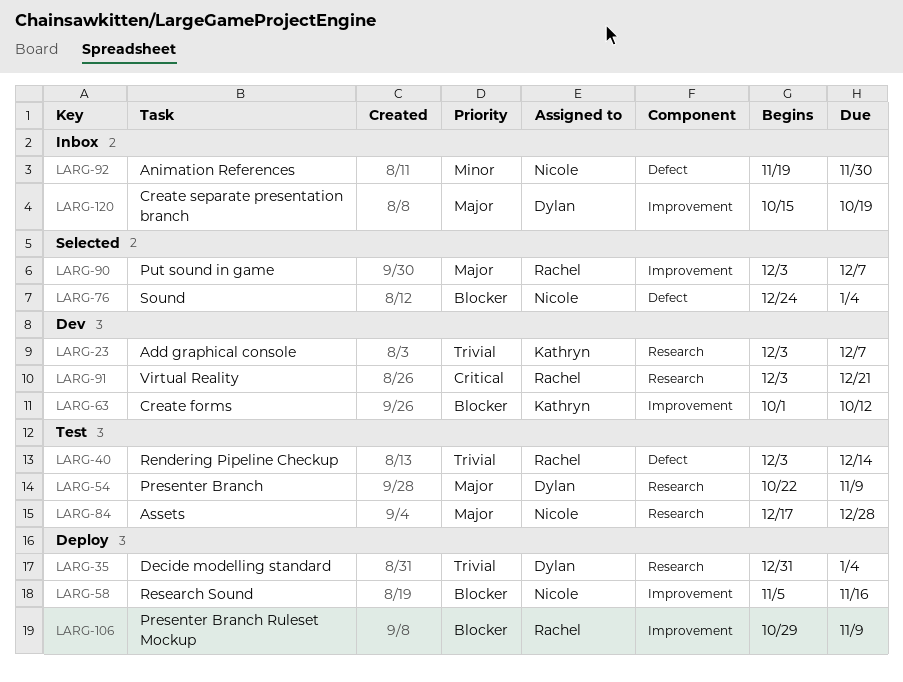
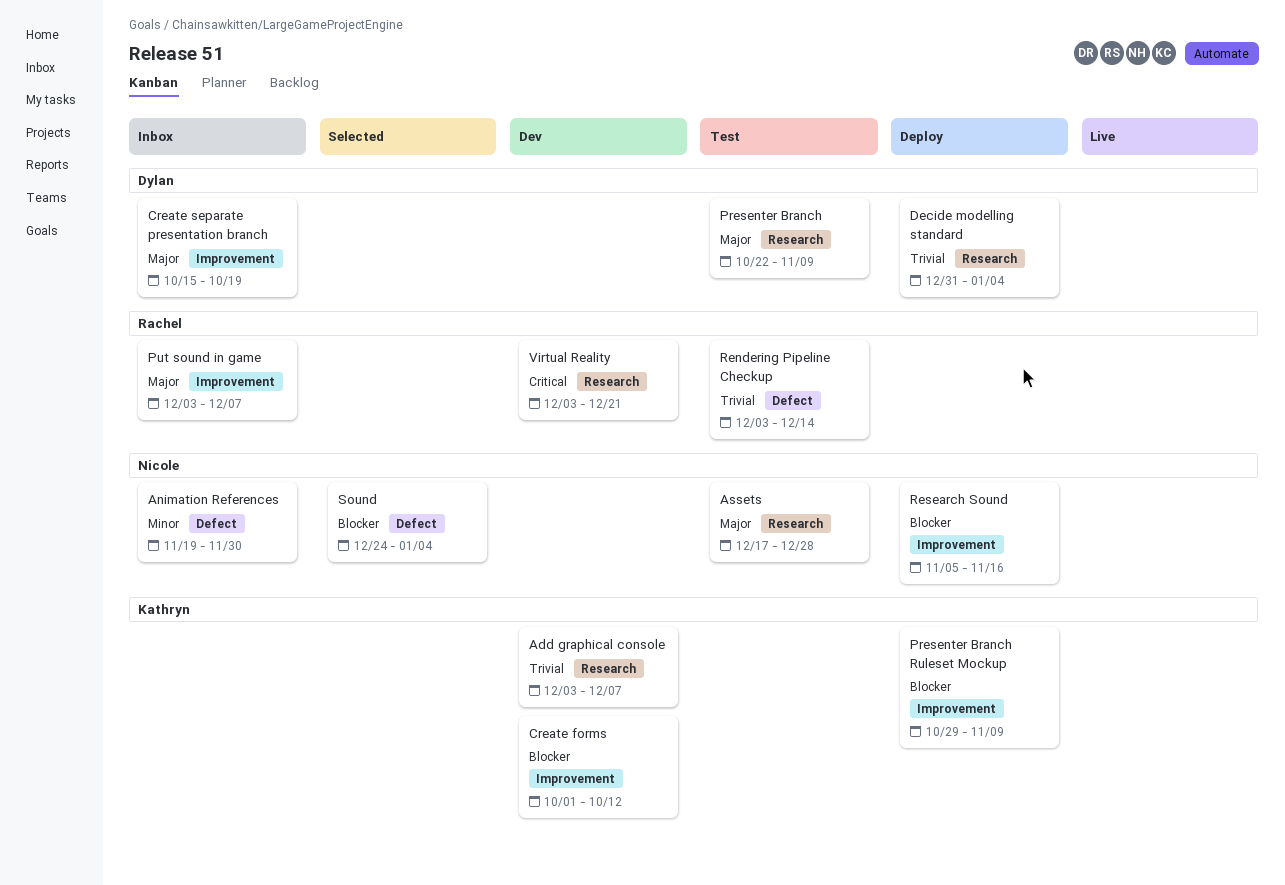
Presenter Branch Ruleset Mockup, owner: Rachel -> Kathryn
Put sound in game, status: Selected -> Inbox

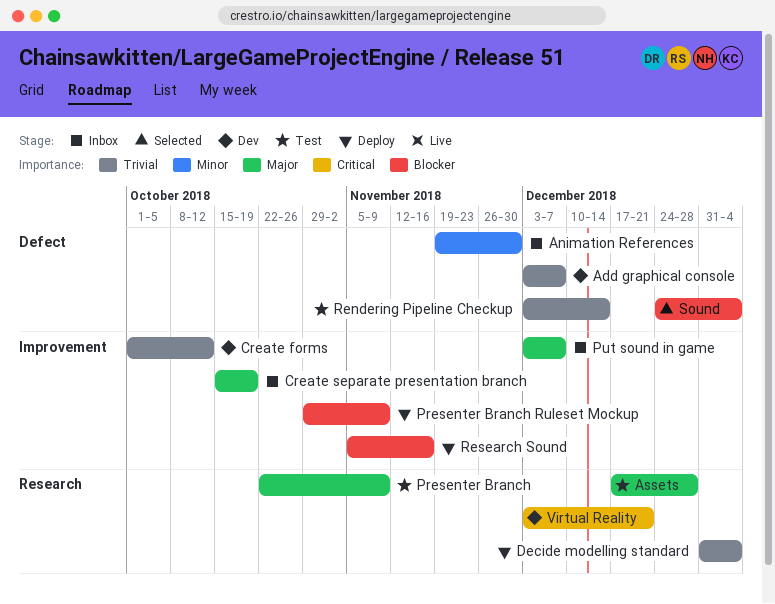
Add graphical console, label: Research -> Defect
Create forms, priority: Blocker -> Trivial

